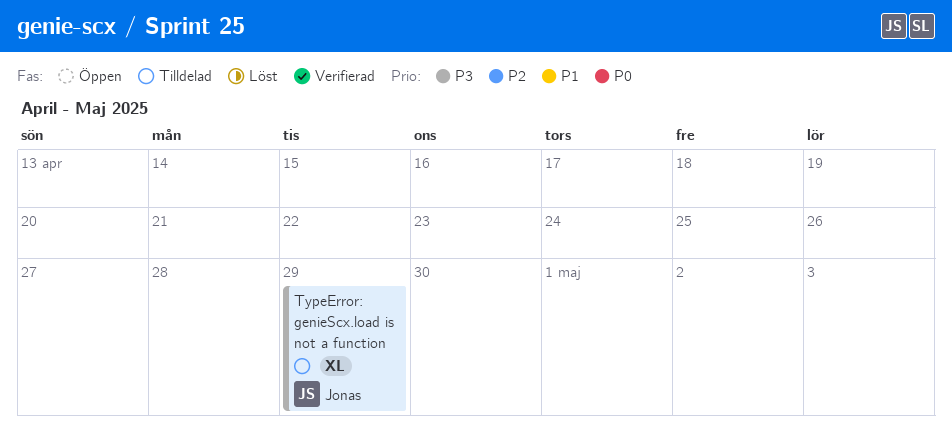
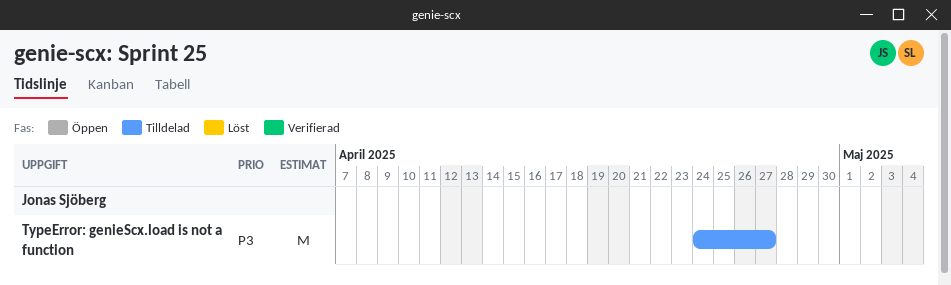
TypeError: genieScx.load is not a function, estimate: XL -> M
TypeError: genieScx.load is not a function, due: Apr 29 -> Apr 27

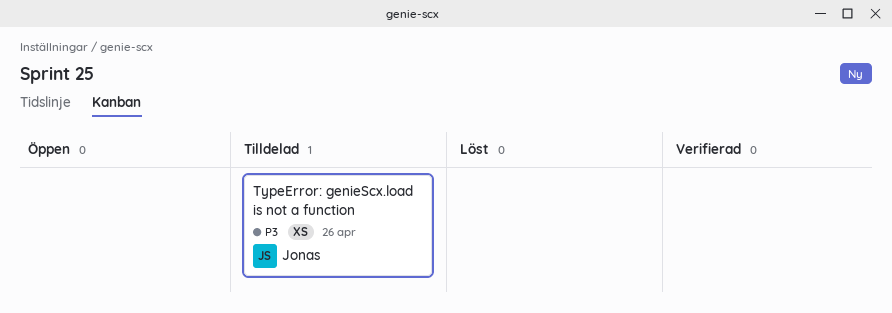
TypeError: genieScx.load is not a function, estimate: M -> XS
TypeError: genieScx.load is not a function, due: Apr 27 -> Apr 26

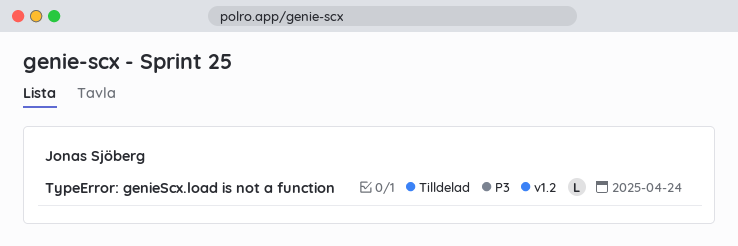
TypeError: genieScx.load is not a function, estimate: XS -> L
TypeError: genieScx.load is not a function, due: Apr 26 -> Apr 24

